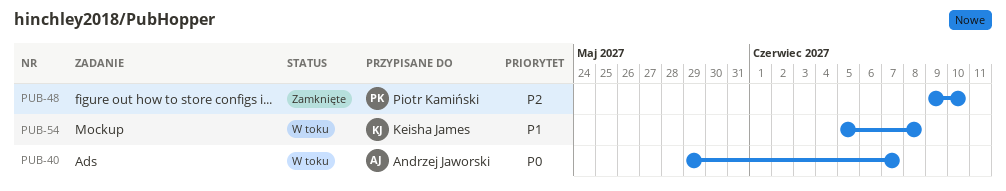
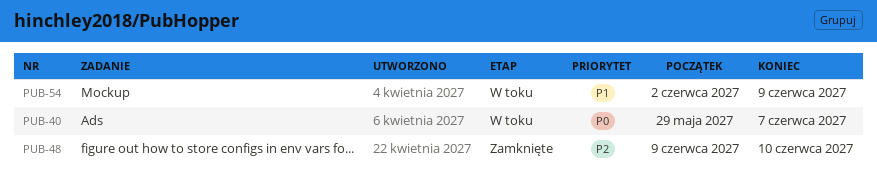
PUB-54, start: Jun 5 -> Jun 2
PUB-54, due: Jun 8 -> Jun 9

